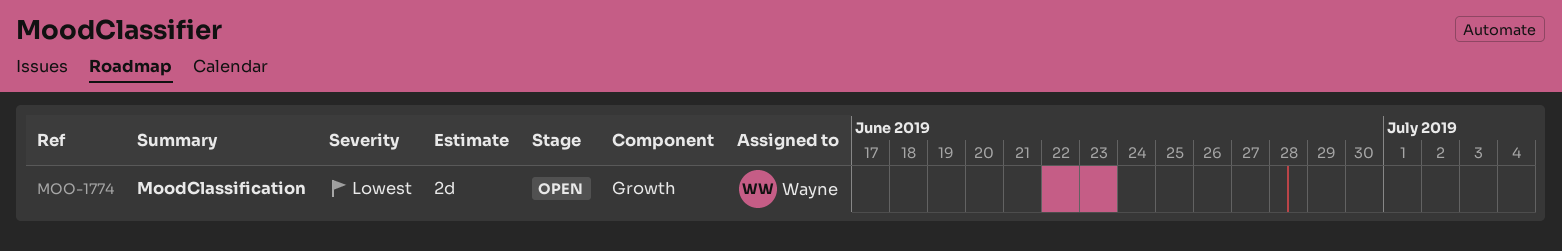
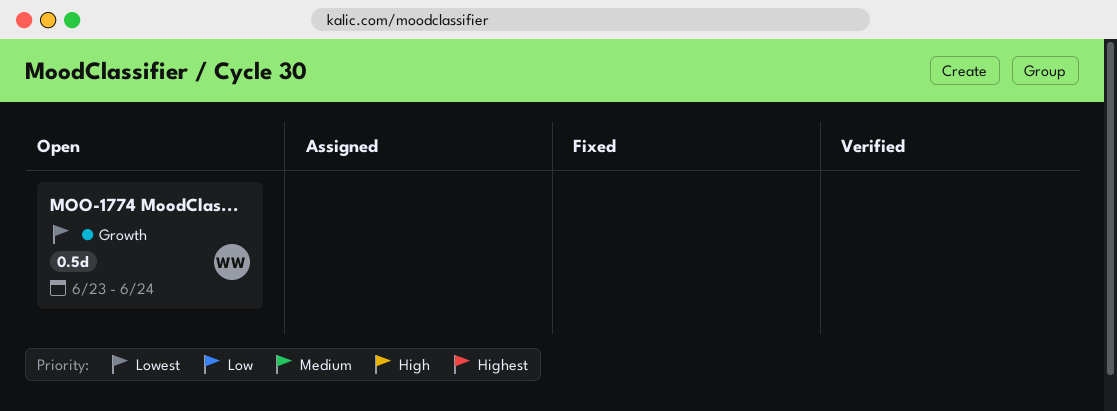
MOO-1774, estimate: 2d -> 0.5d
MOO-1774, start: Jun 22 -> Jun 23
MOO-1774, due: Jun 23 -> Jun 24

